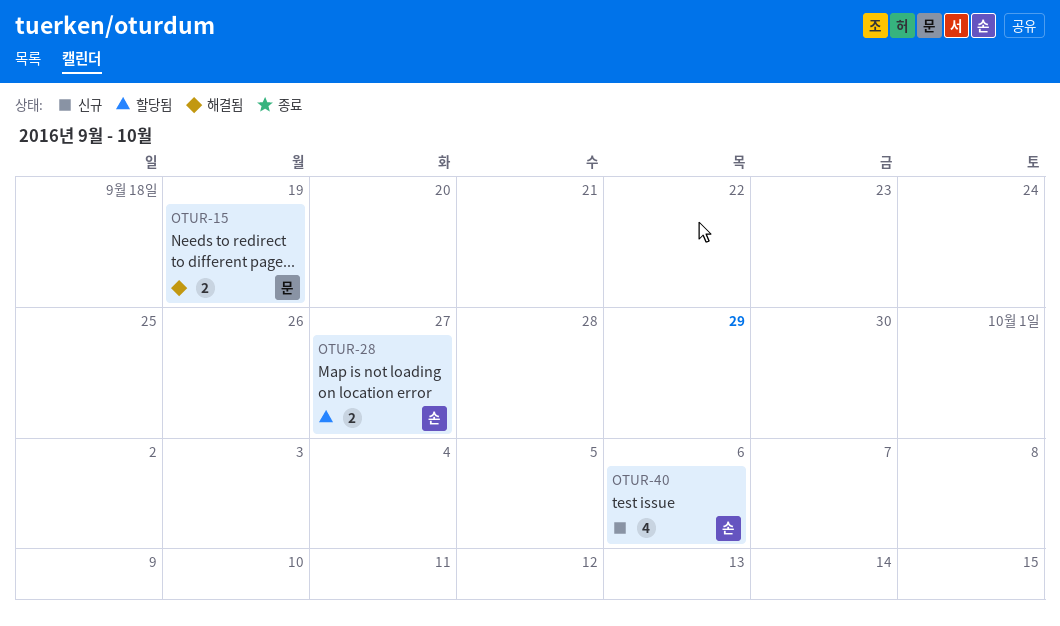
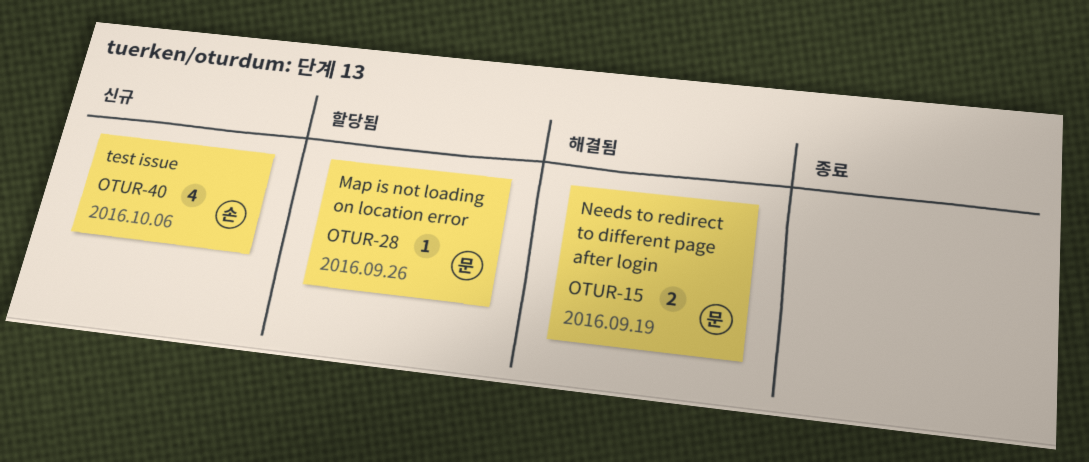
OTUR-28, owner: 손 -> 문
OTUR-28, estimate: 2 -> 1
OTUR-28, due: Sep 27 -> Sep 26

